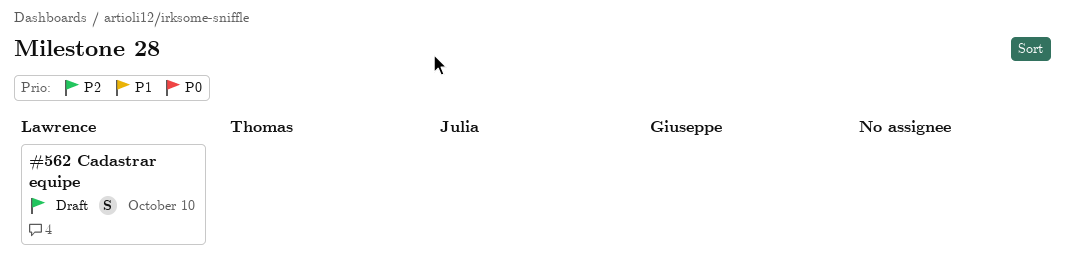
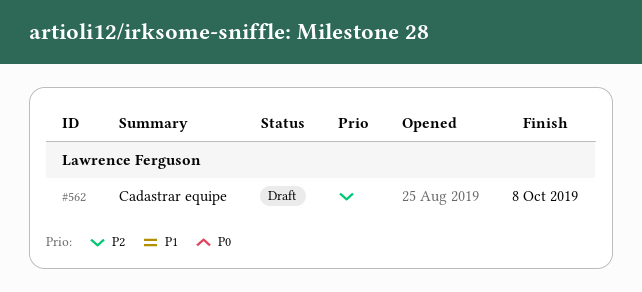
#562, due: Oct 10 -> Oct 8

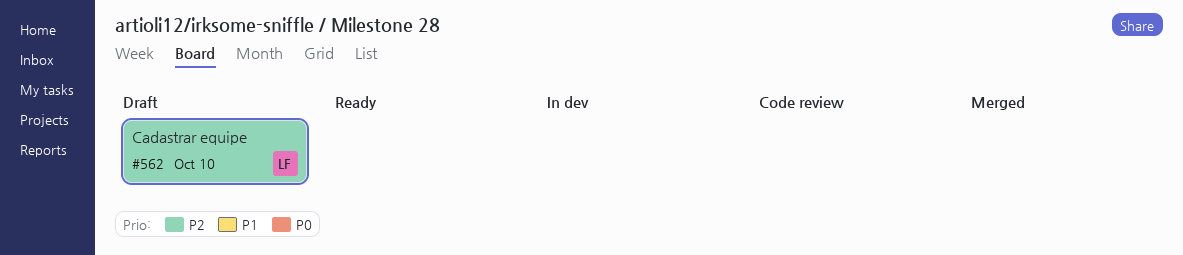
#562, due: Oct 8 -> Oct 10

